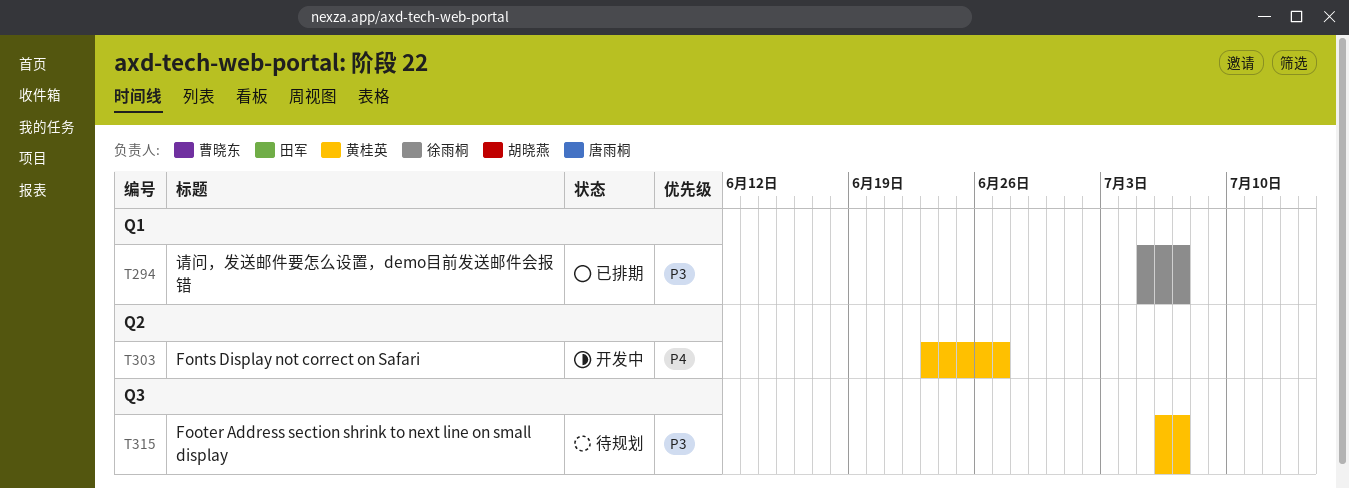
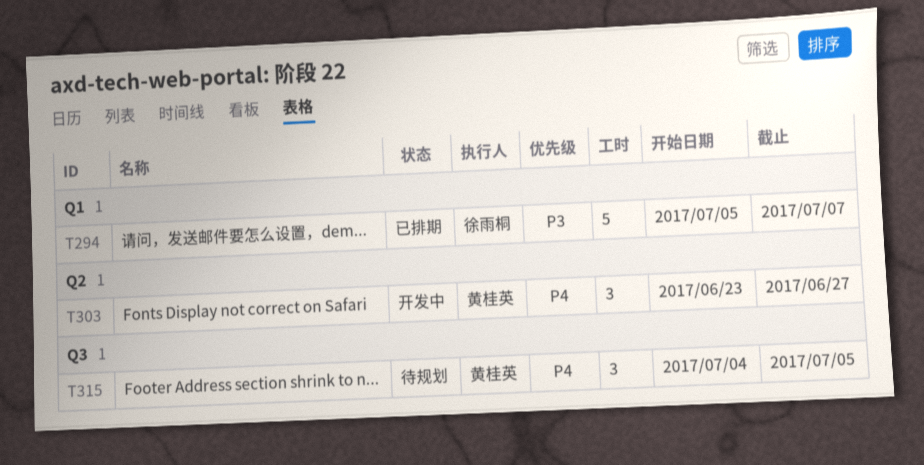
T315, priority: P3 -> P4
T315, start: Jul 6 -> Jul 4
T315, due: Jul 7 -> Jul 5

